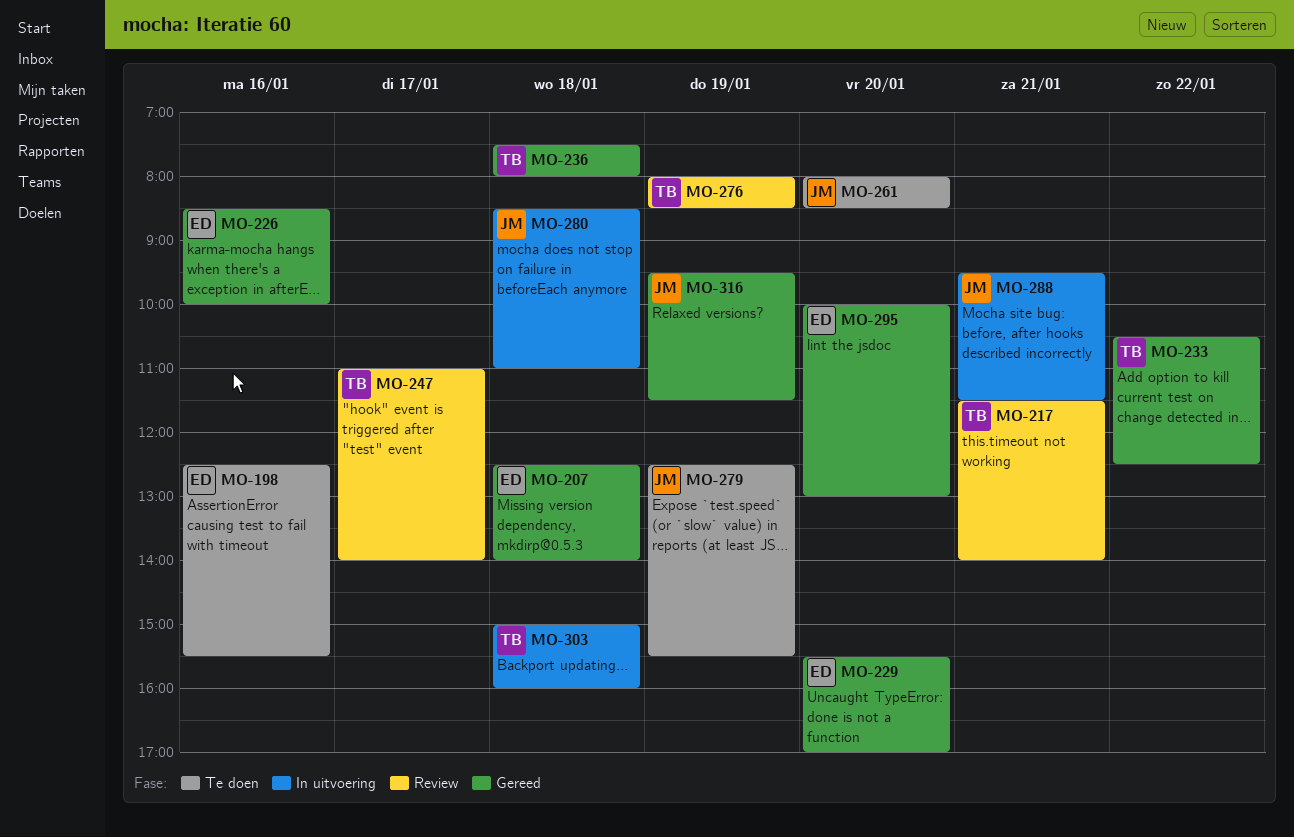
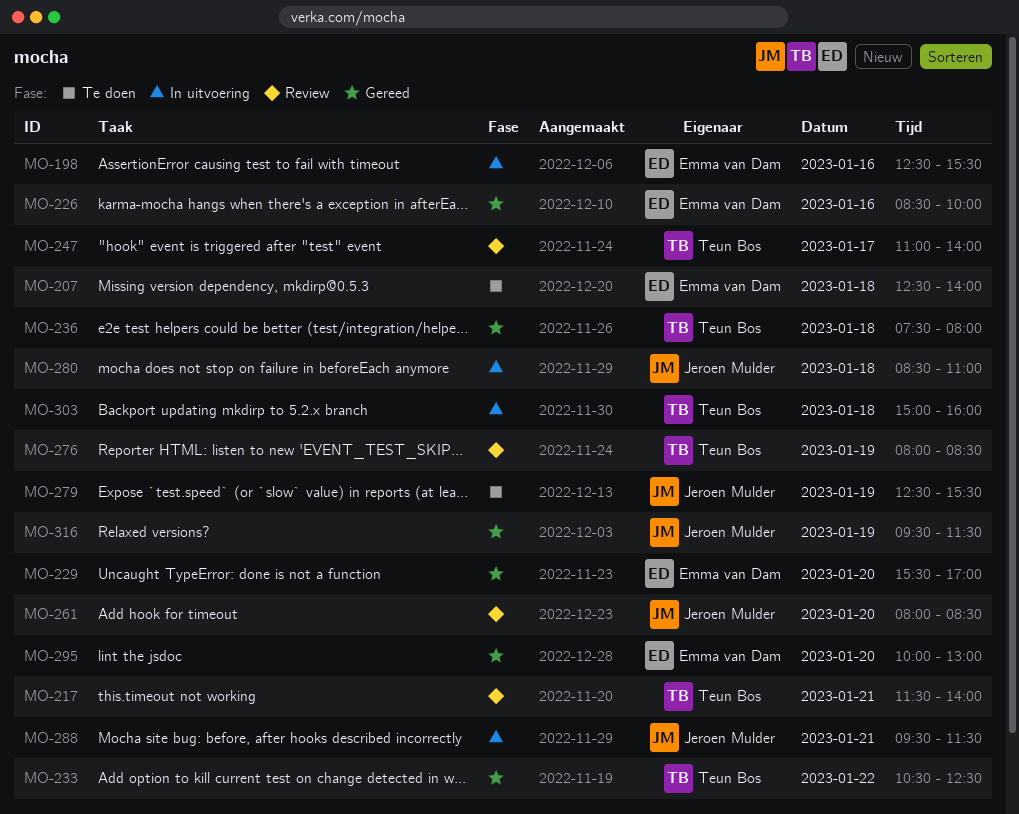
MO-198, status: Te doen -> In uitvoering
MO-207, status: Gereed -> Te doen
MO-261, status: Te doen -> Review

